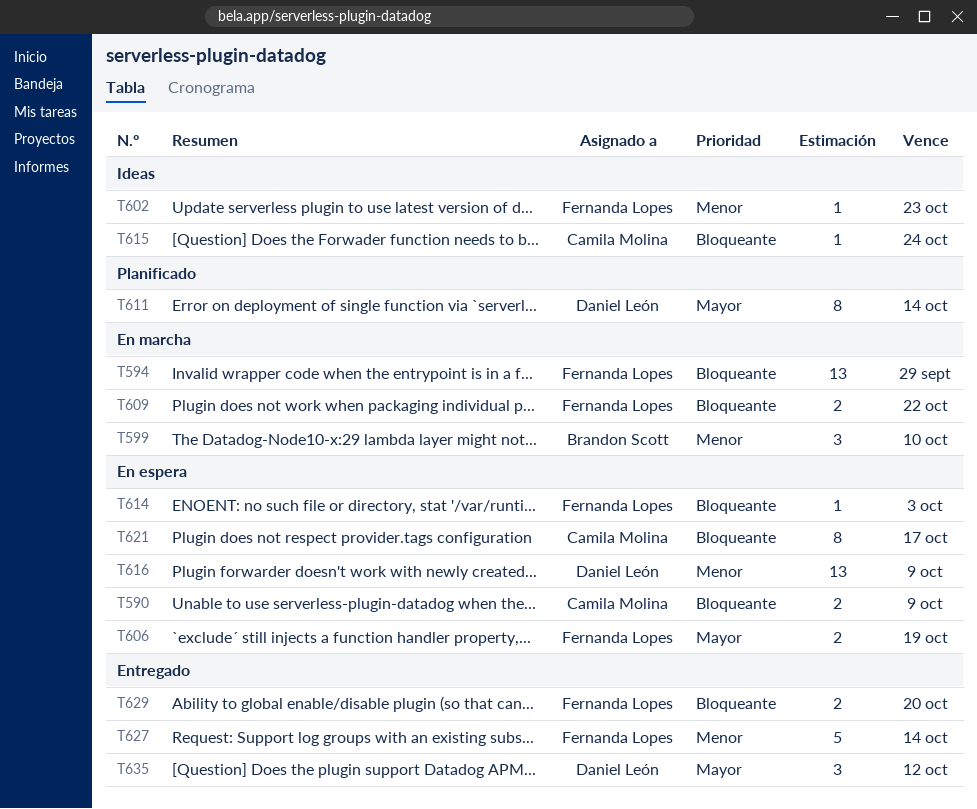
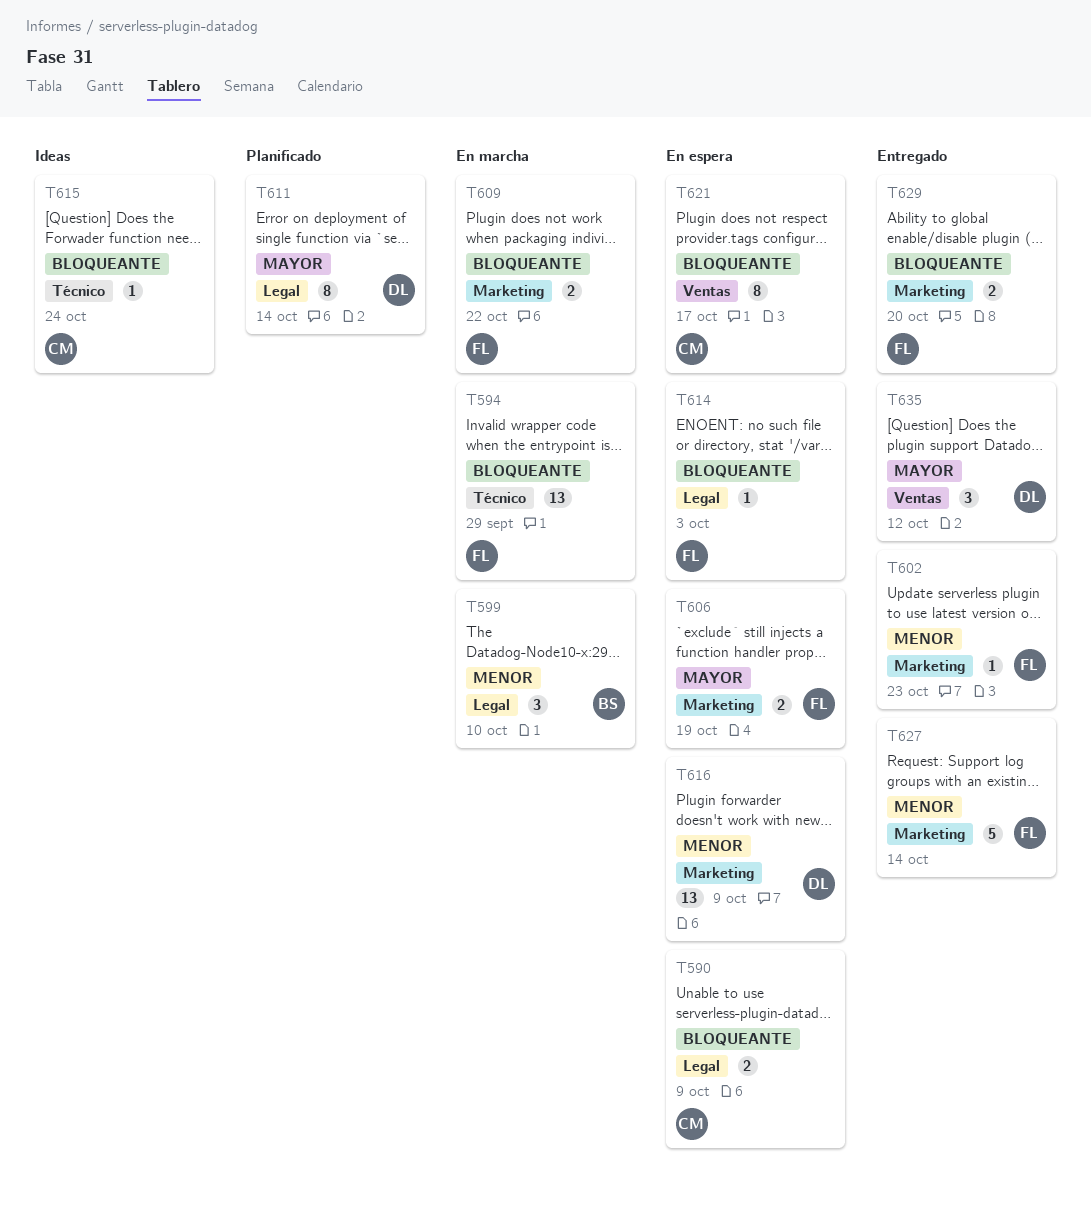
T602, status: Ideas -> Entregado

